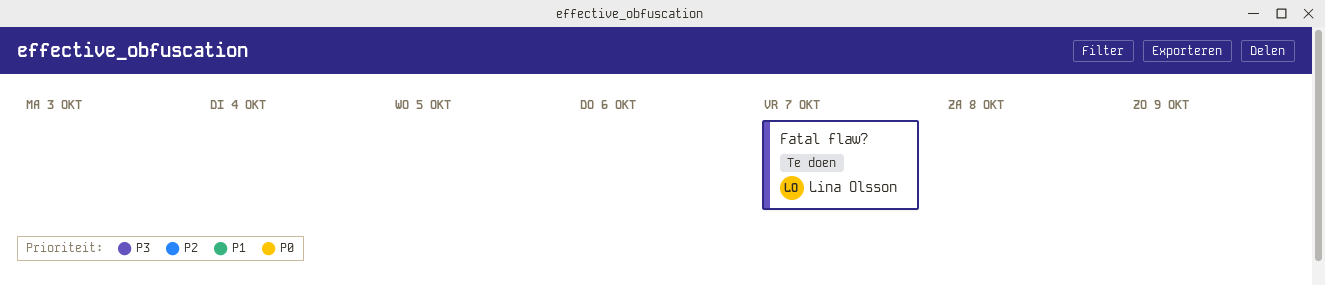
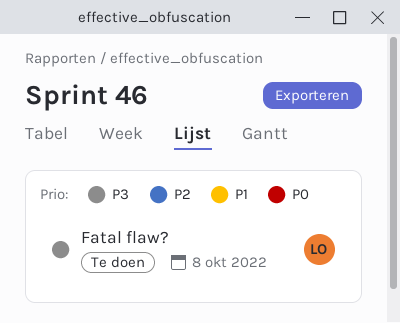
Fatal flaw?, due: Oct 7 -> Oct 8

